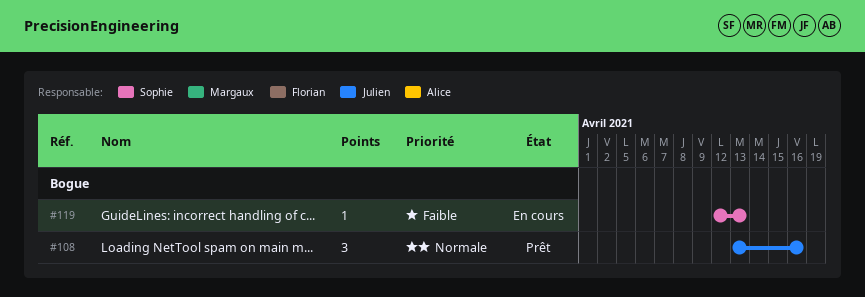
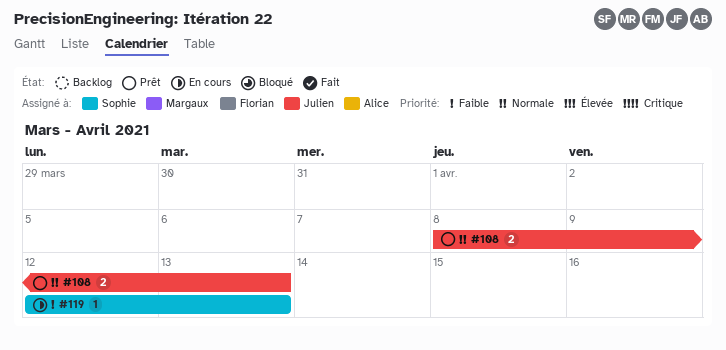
#108, estimate: 3 -> 2
#108, start: Apr 13 -> Apr 8
#108, due: Apr 16 -> Apr 13

